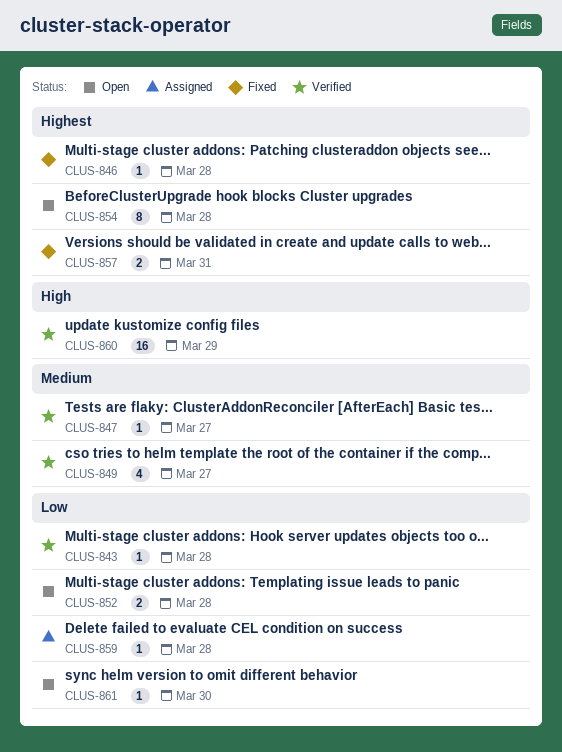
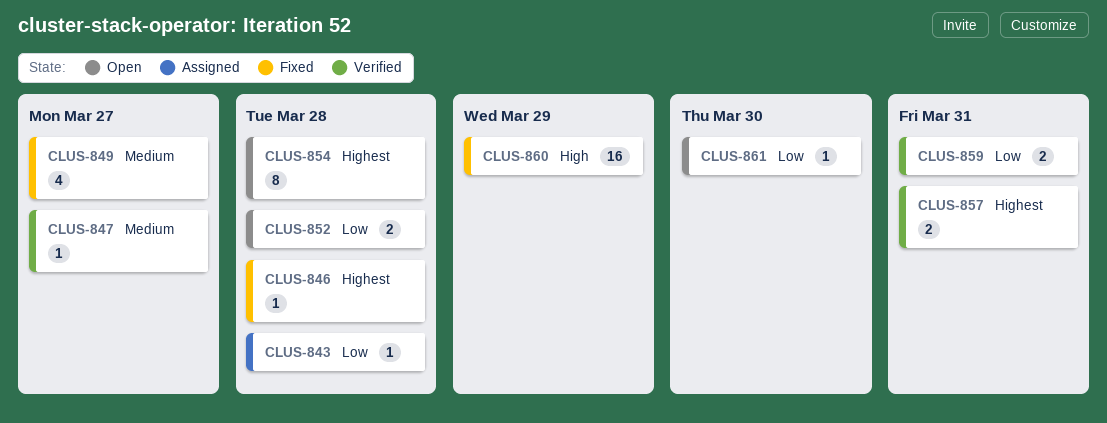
CLUS-843, status: Verified -> Assigned
CLUS-849, status: Verified -> Fixed
CLUS-857, status: Fixed -> Verified
CLUS-859, status: Assigned -> Verified
CLUS-859, estimate: 1 -> 2
CLUS-859, due: Mar 28 -> Mar 31
CLUS-860, status: Verified -> Fixed

